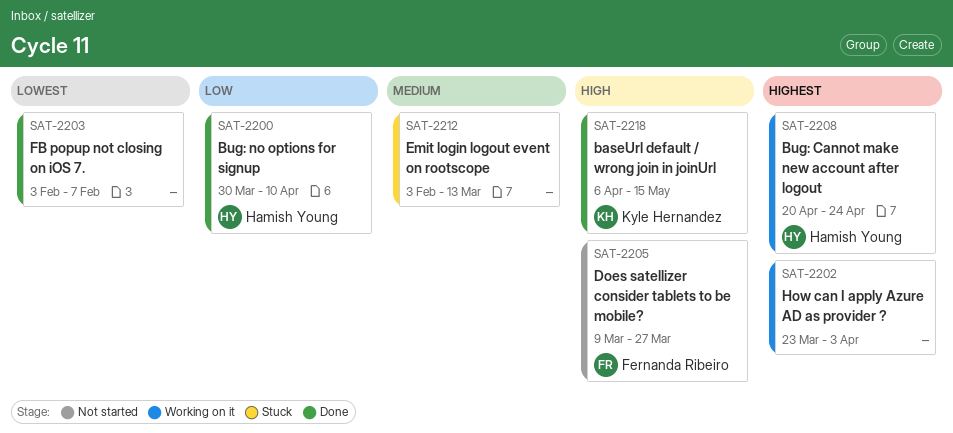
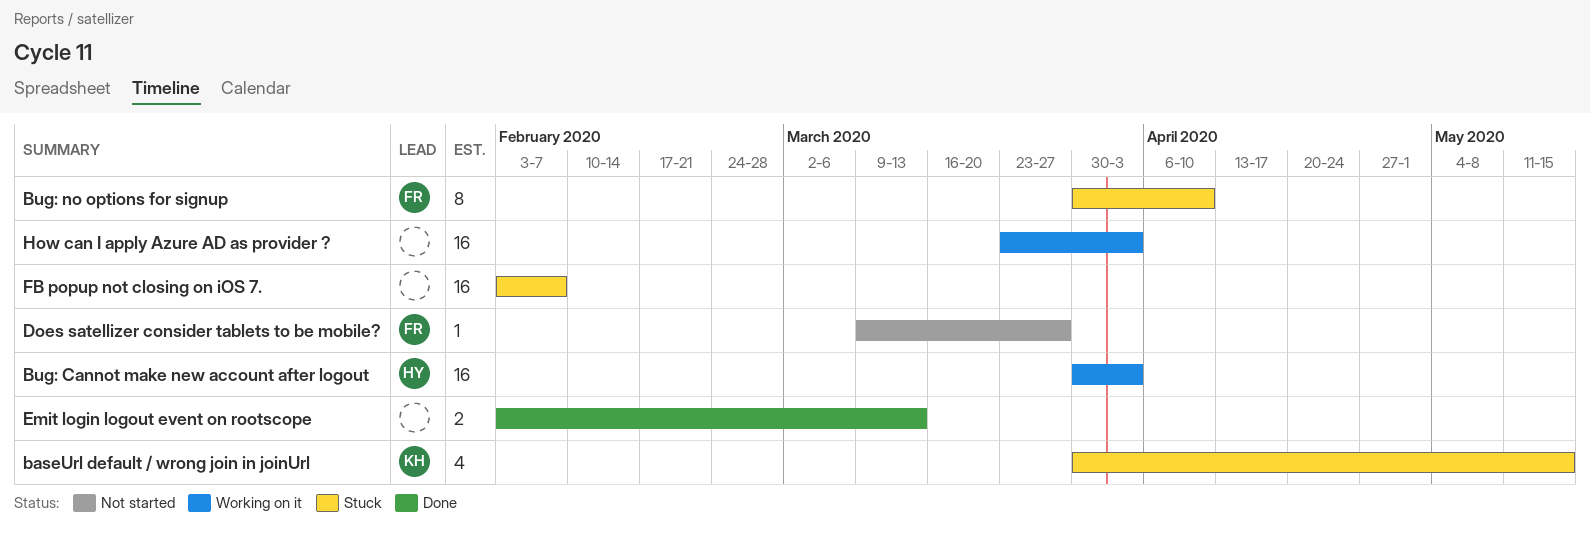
baseUrl default / wrong join in joinUrl, status: Done -> Stuck
baseUrl default / wrong join in joinUrl, start: Apr 6 -> Mar 30
Bug: Cannot make new account after logout, start: Apr 20 -> Mar 30
Bug: Cannot make new account after logout, due: Apr 24 -> Apr 3
Bug: no options for signup, status: Done -> Stuck
Bug: no options for signup, owner: Hamish Young -> Fernanda Ribeiro
Emit login logout event on rootscope, status: Stuck -> Done
FB popup not closing on iOS 7., status: Done -> Stuck

